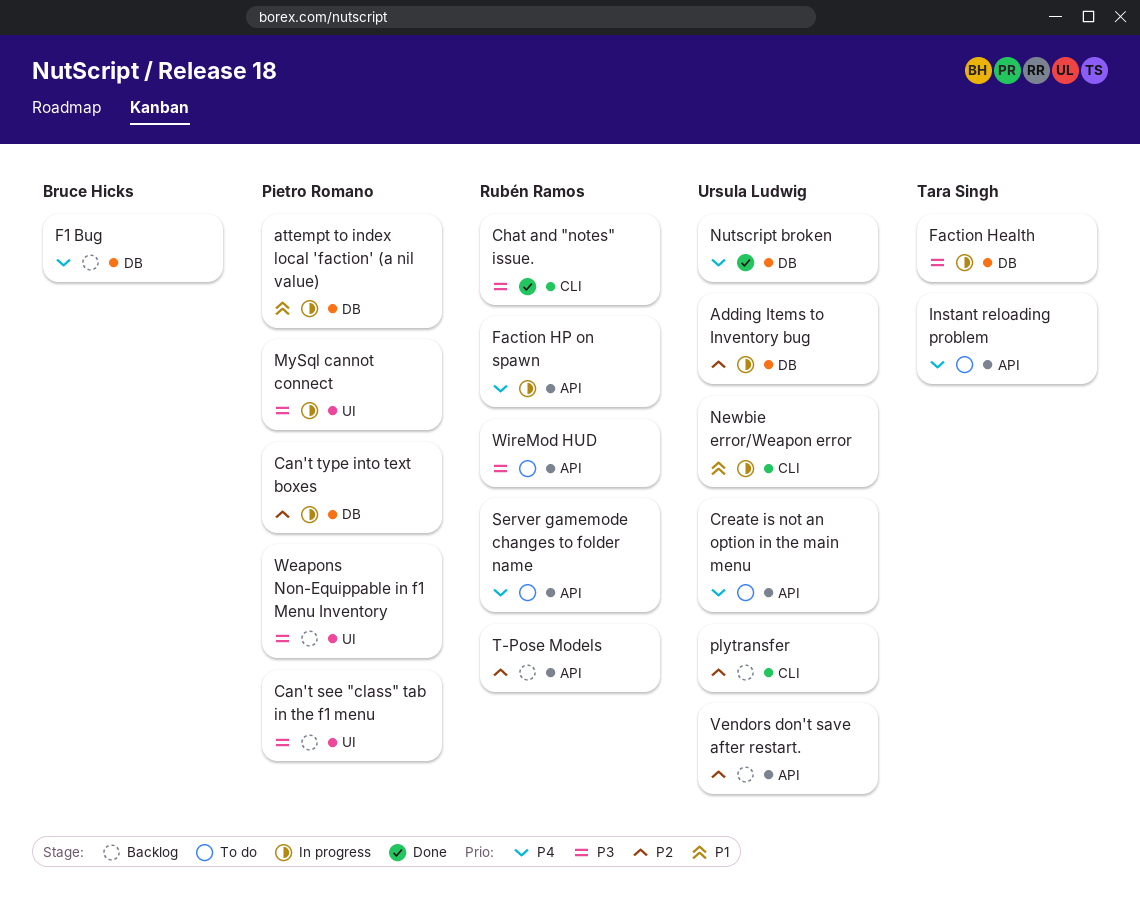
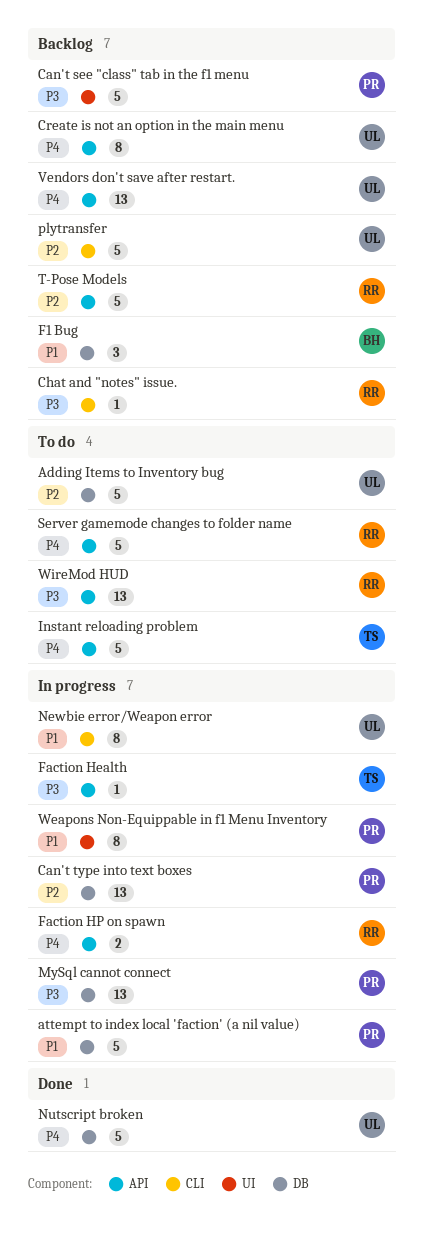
Adding Items to Inventory bug, status: In progress -> To do
Chat and "notes" issue., status: Done -> Backlog
Create is not an option in the main menu, status: To do -> Backlog
F1 Bug, priority: P4 -> P1
Faction Health, label: DB -> API
MySql cannot connect, label: UI -> DB
Vendors don't save after restart., priority: P2 -> P4
Weapons Non-Equippable in f1 Menu Inventory, status: Backlog -> In progress
Weapons Non-Equippable in f1 Menu Inventory, priority: P3 -> P1

